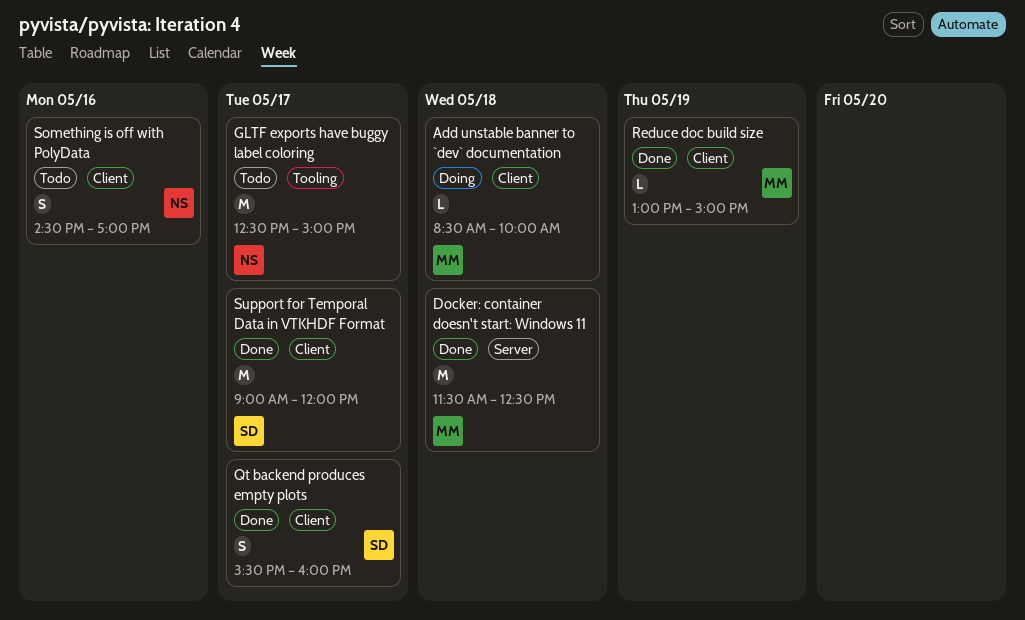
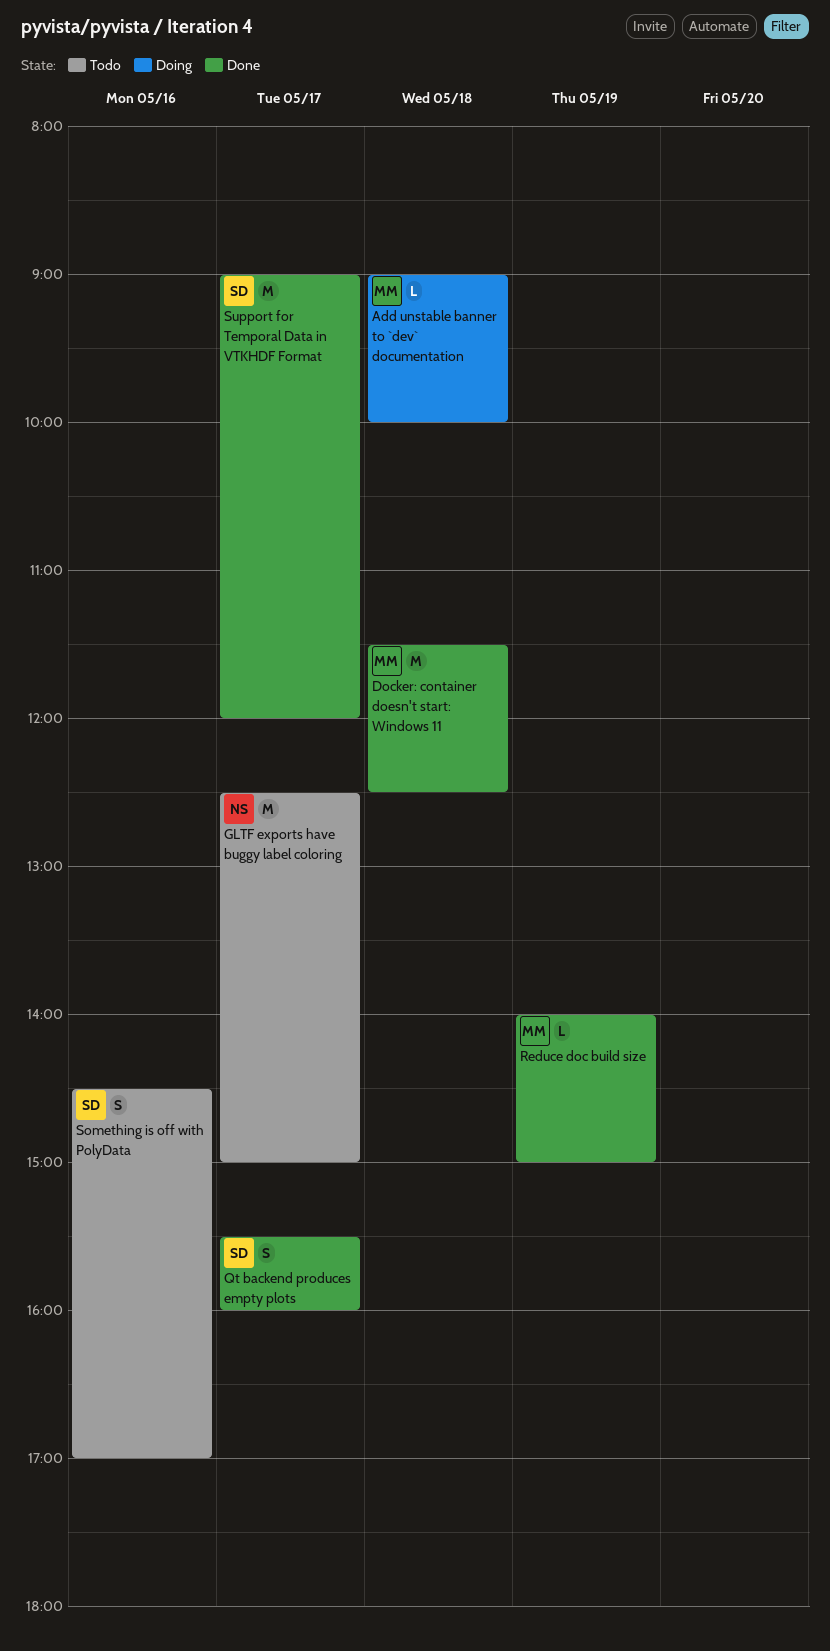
Add unstable banner to `dev` documentation, begins: 08:30 -> 09:00
Reduce doc build size, begins: 13:00 -> 14:00
Something is off with PolyData, owner: NS -> SD

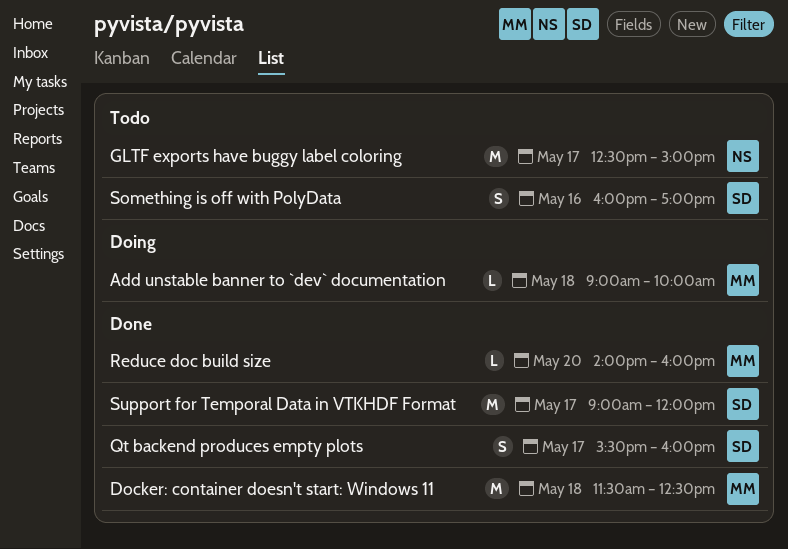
Reduce doc build size, day: May 19 -> May 20
Reduce doc build size, ends: 15:00 -> 16:00
Something is off with PolyData, begins: 14:30 -> 16:00

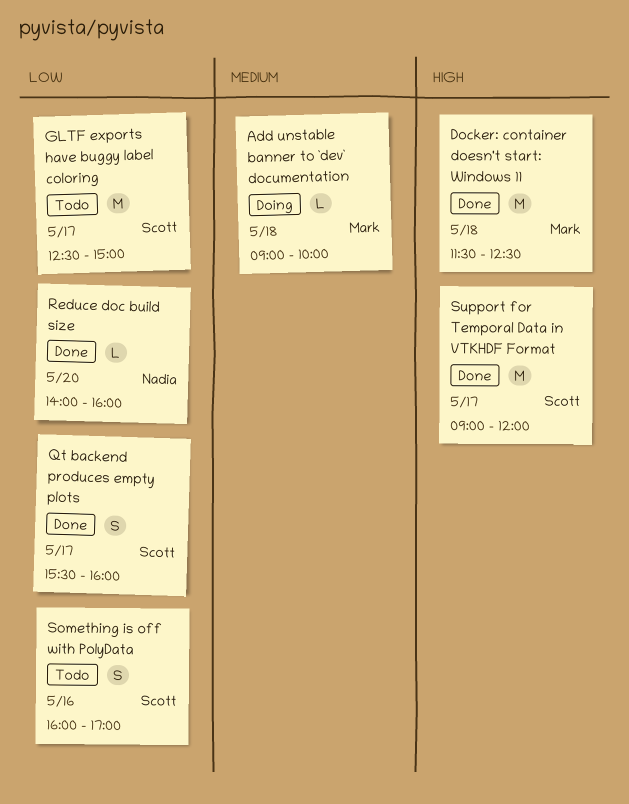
GLTF exports have buggy label coloring, owner: Nadia -> Scott
Reduce doc build size, owner: Mark -> Nadia

